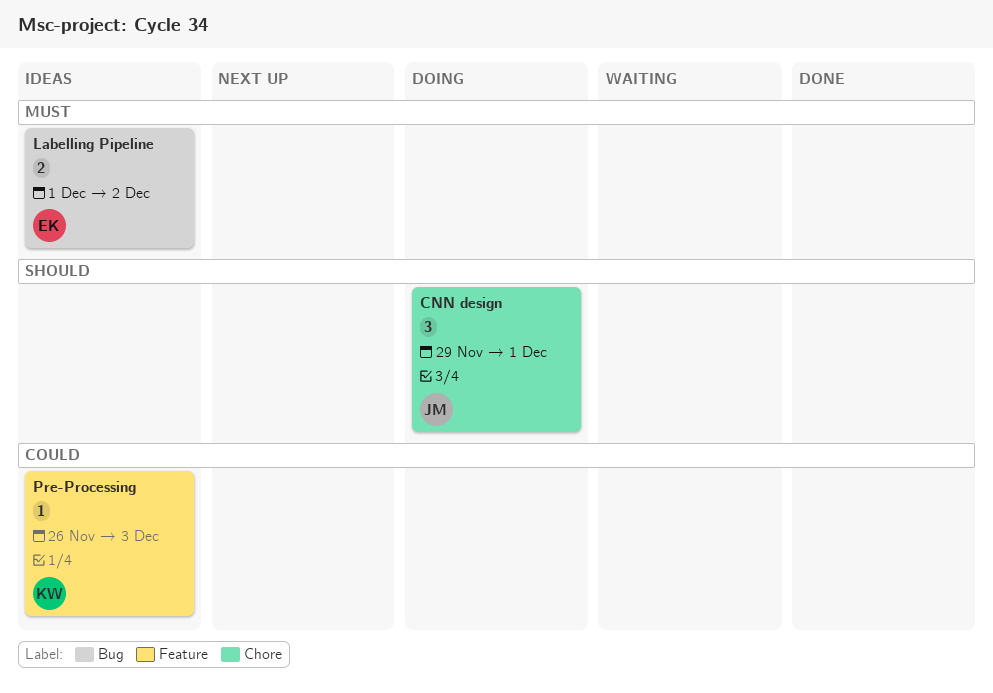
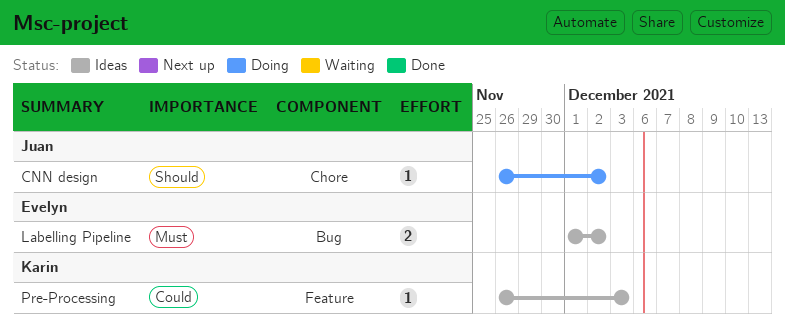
CNN design, estimate: 3 -> 1
CNN design, start: Nov 29 -> Nov 26
CNN design, due: Dec 1 -> Dec 2

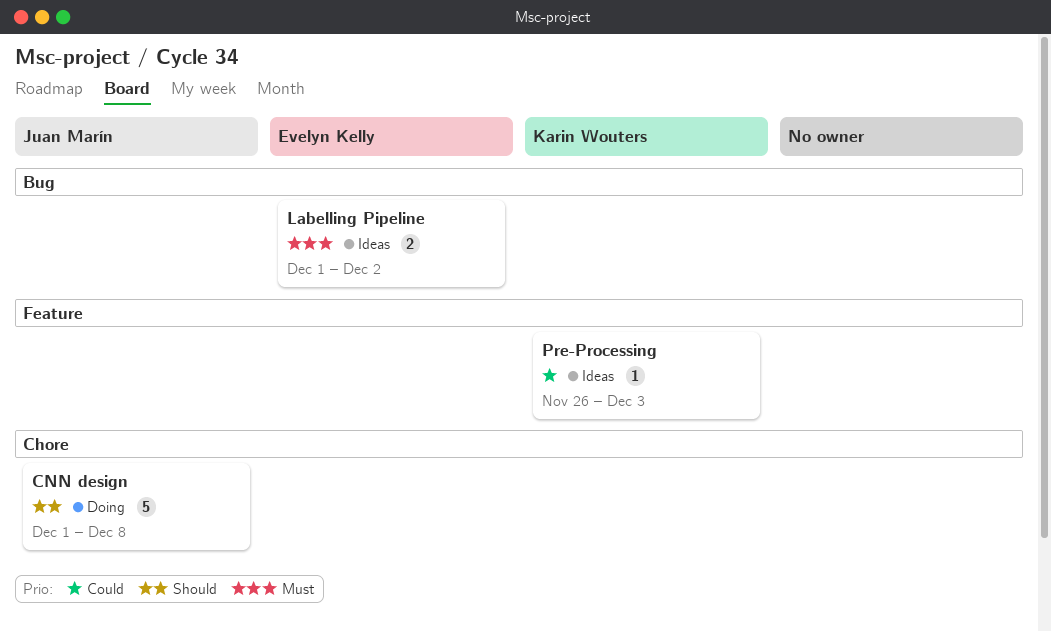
CNN design, estimate: 1 -> 5
CNN design, start: Nov 26 -> Dec 1
CNN design, due: Dec 2 -> Dec 8

